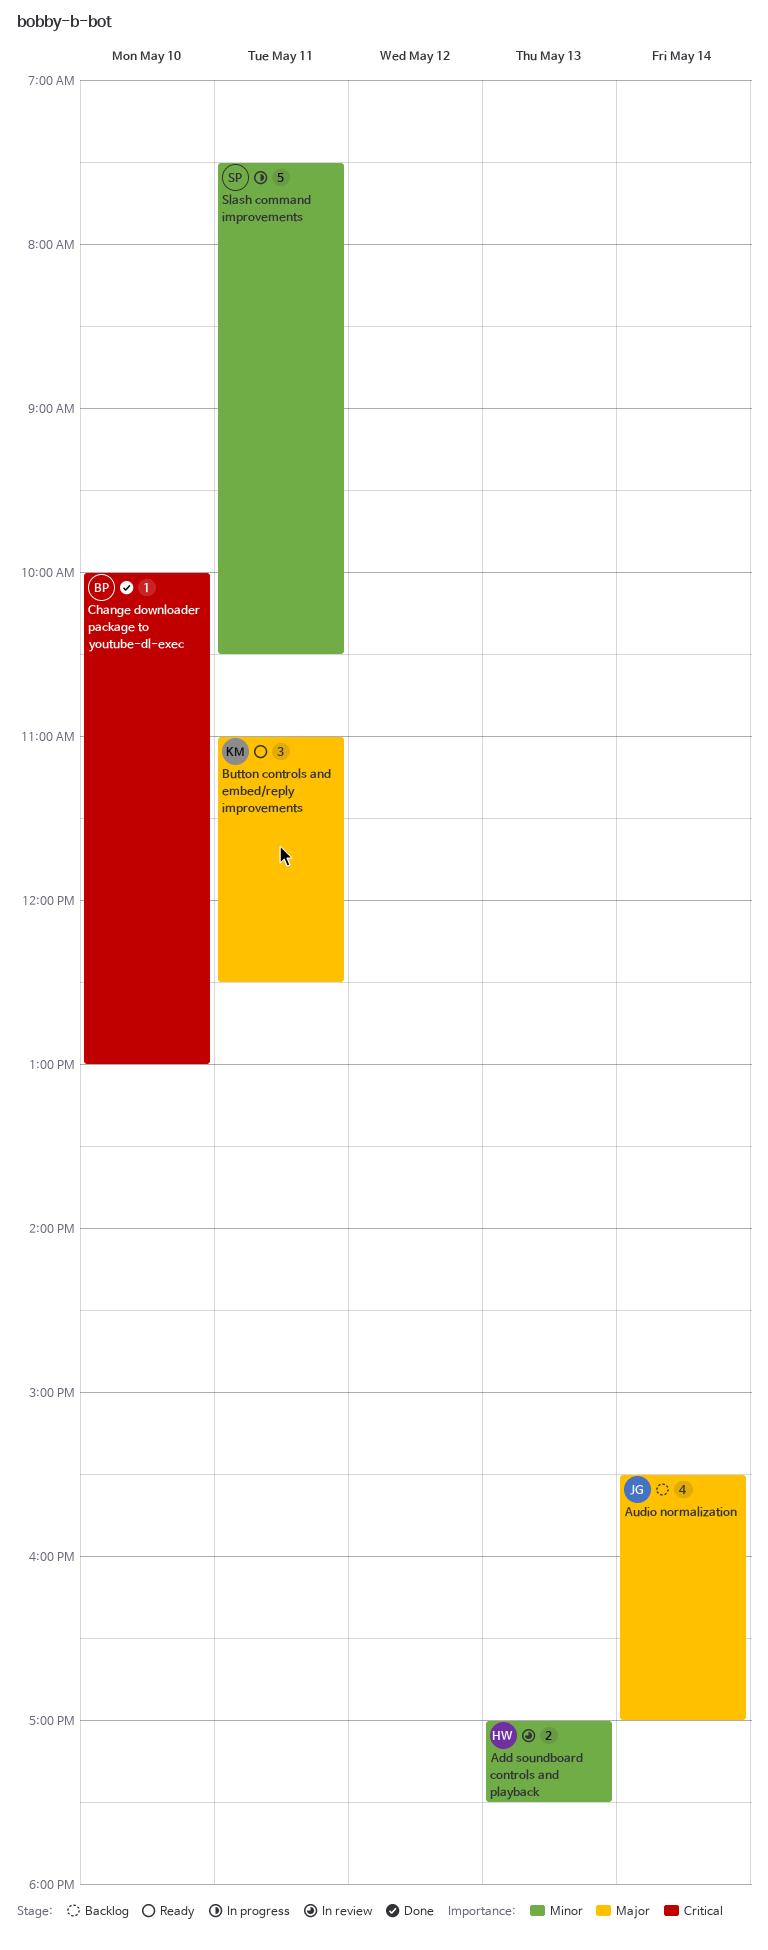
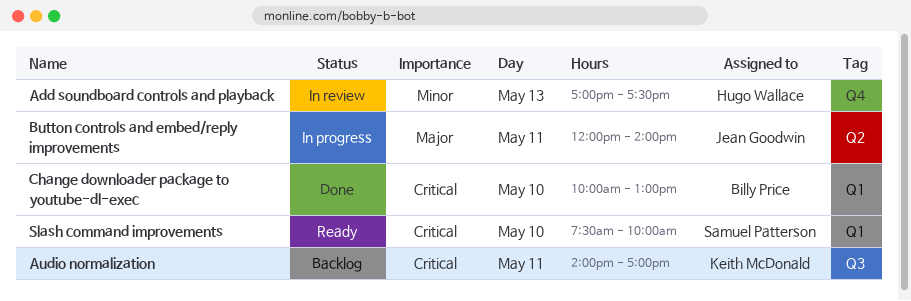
Audio normalization, owner: Jean Goodwin -> Keith McDonald
Audio normalization, priority: Major -> Critical
Audio normalization, day: May 14 -> May 11
Audio normalization, begins: 15:30 -> 14:00
Button controls and embed/reply improvements, status: Ready -> In progress
Button controls and embed/reply improvements, owner: Keith McDonald -> Jean Goodwin
Button controls and embed/reply improvements, begins: 11:00 -> 12:00
Button controls and embed/reply improvements, ends: 12:30 -> 14:00
Slash command improvements, status: In progress -> Ready
Slash command improvements, priority: Minor -> Critical
Slash command improvements, day: May 11 -> May 10
Slash command improvements, ends: 10:30 -> 10:00

